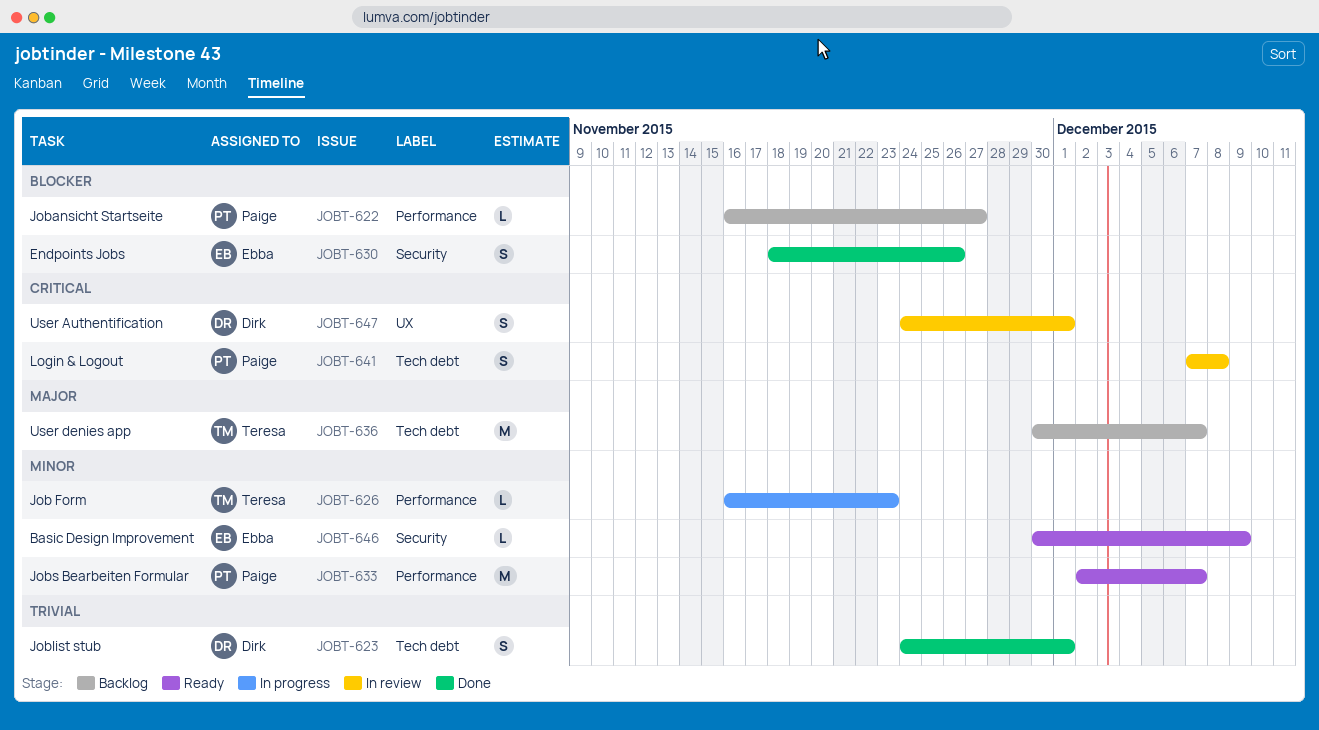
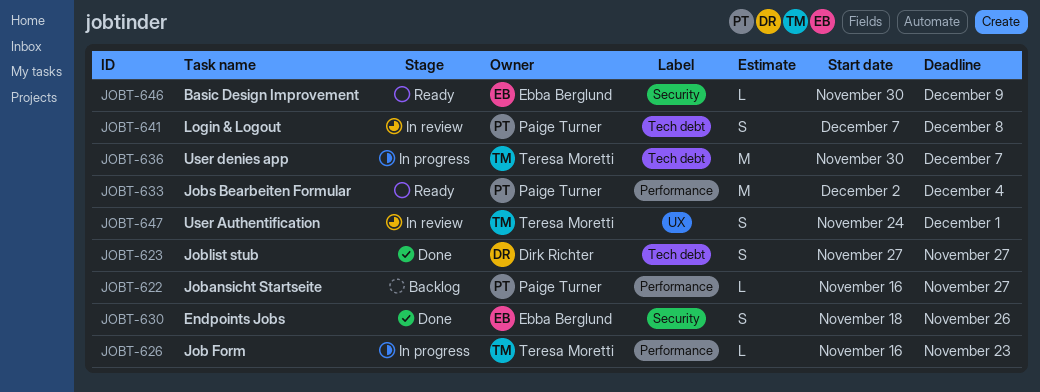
JOBT-623, start: Nov 24 -> Nov 27
JOBT-623, due: Dec 1 -> Nov 27
JOBT-633, due: Dec 7 -> Dec 4
JOBT-636, status: Backlog -> In progress
JOBT-647, owner: Dirk Richter -> Teresa Moretti

